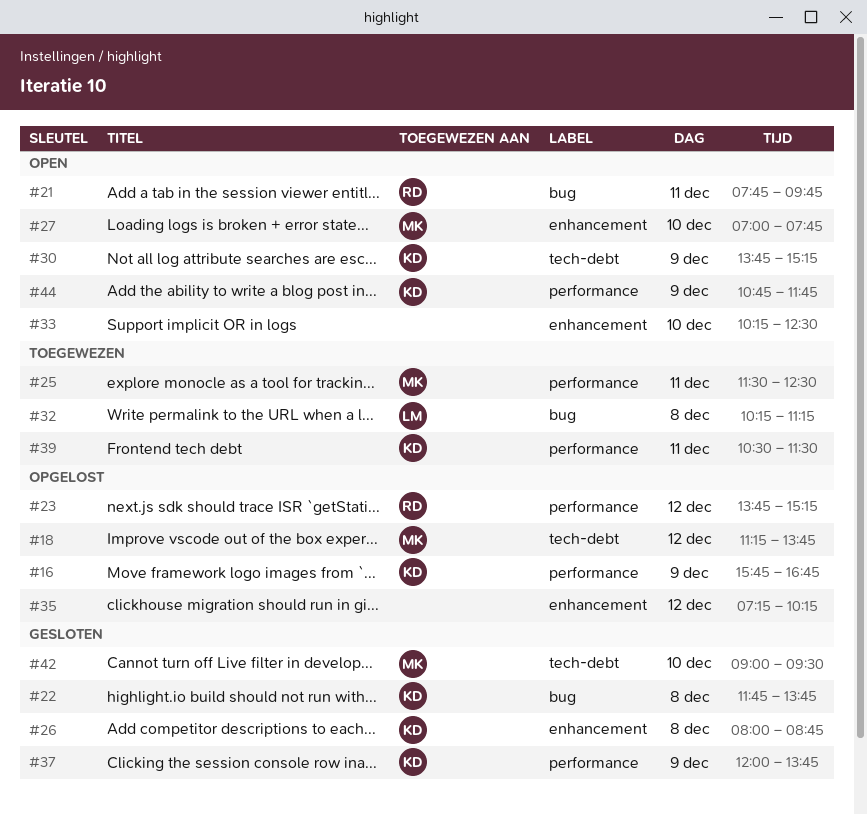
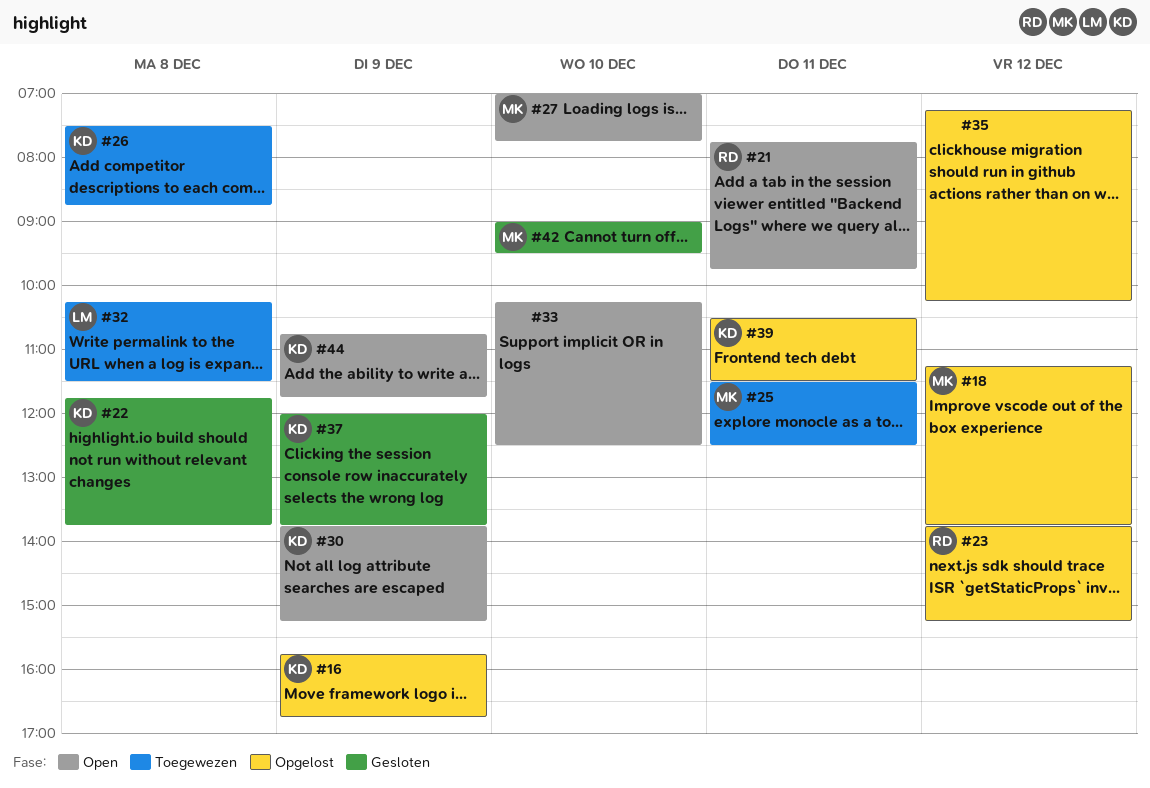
#26, status: Gesloten -> Toegewezen
#26, begins: 08:00 -> 07:30
#32, ends: 11:15 -> 11:30
#39, status: Toegewezen -> Opgelost

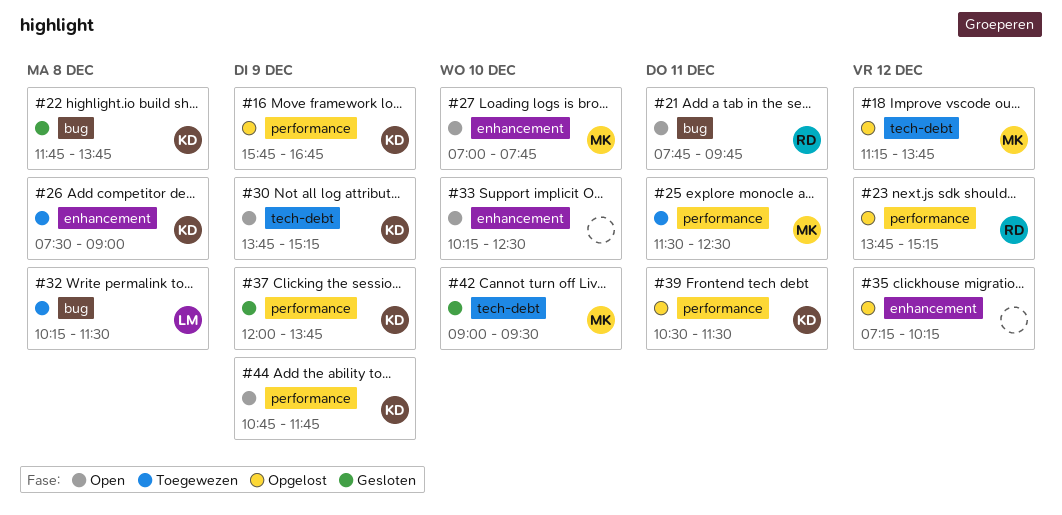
#26, ends: 08:45 -> 09:00

